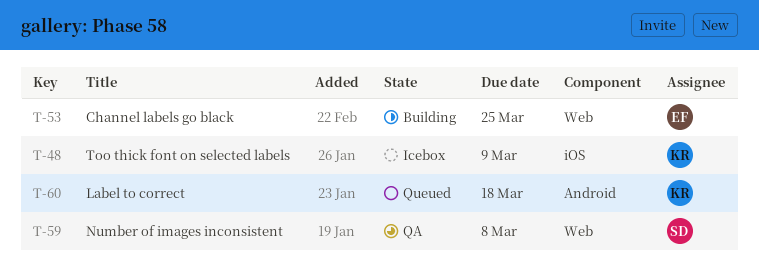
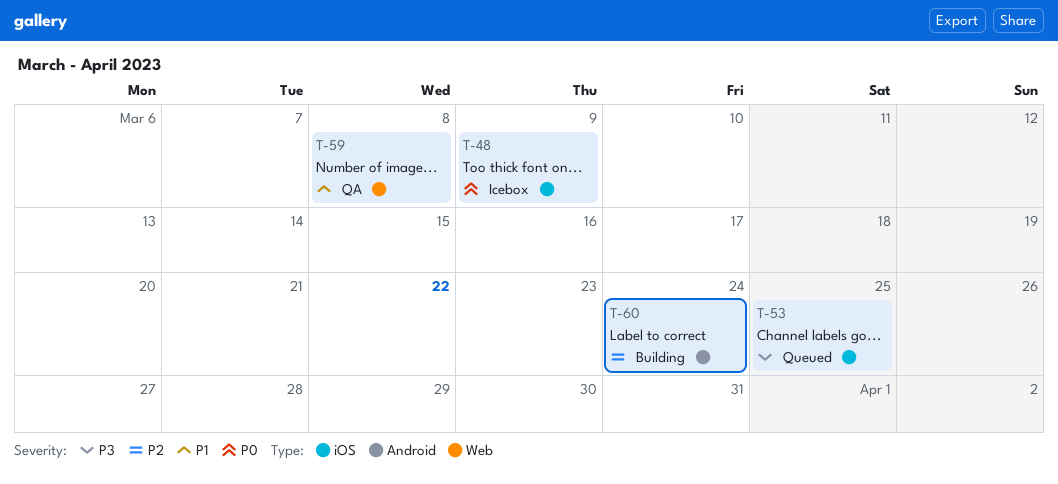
T-53, status: Building -> Queued
T-53, label: Web -> iOS
T-60, status: Queued -> Building
T-60, due: Mar 18 -> Mar 24

